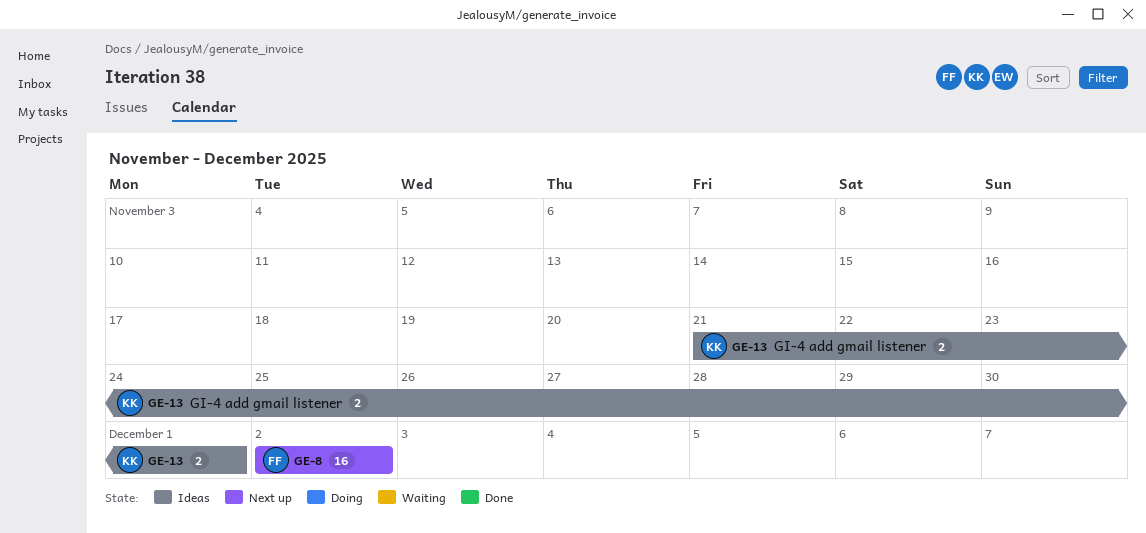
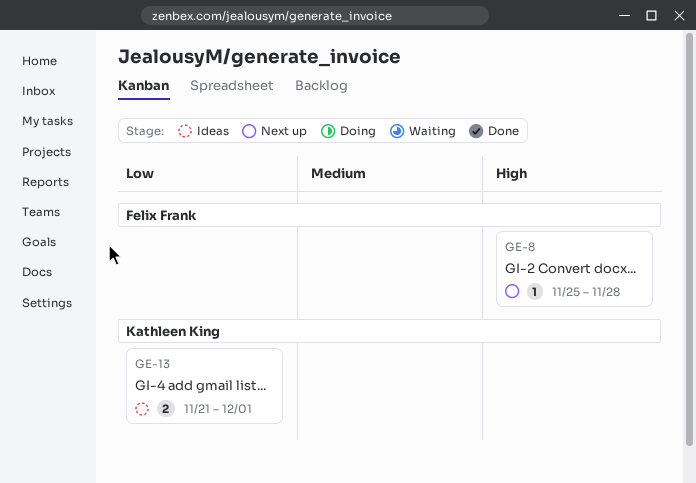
GE-8, estimate: 16 -> 1
GE-8, start: Dec 2 -> Nov 25
GE-8, due: Dec 2 -> Nov 28

